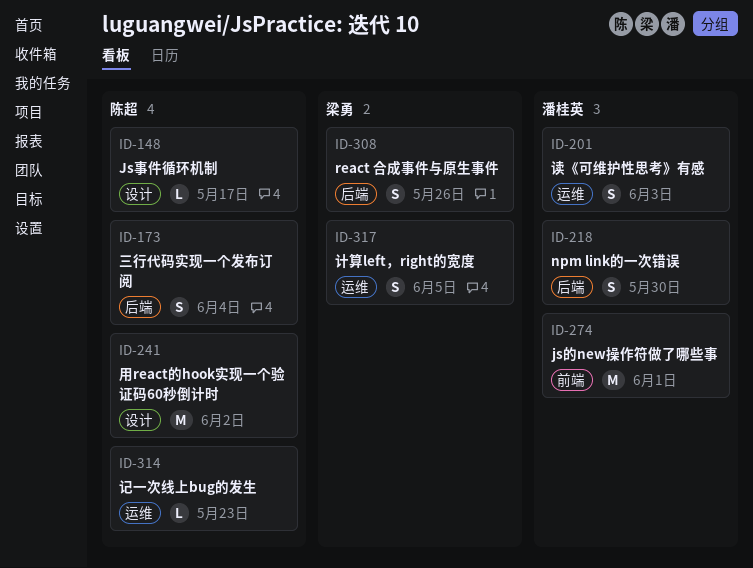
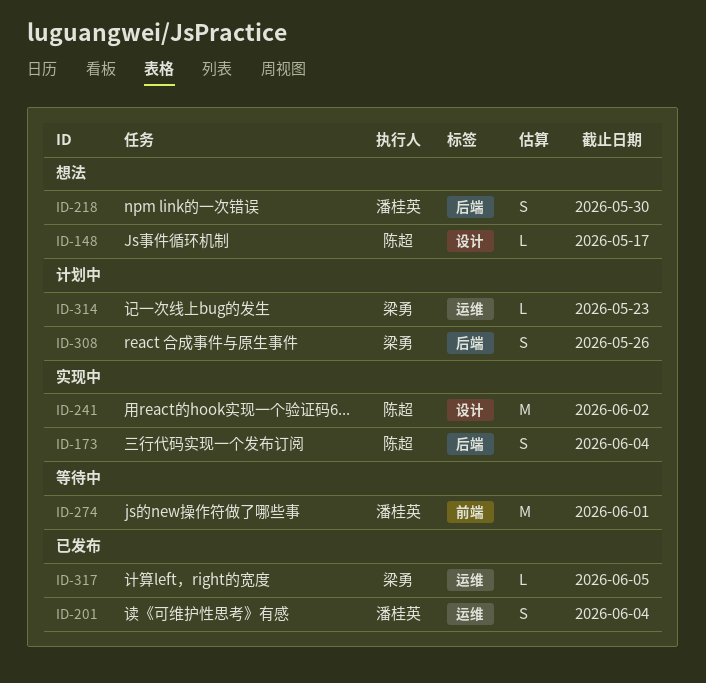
ID-201, due: Jun 3 -> Jun 4
ID-314, owner: 陈超 -> 梁勇
ID-317, estimate: S -> L

